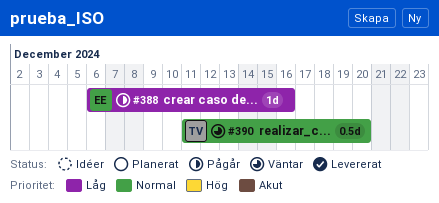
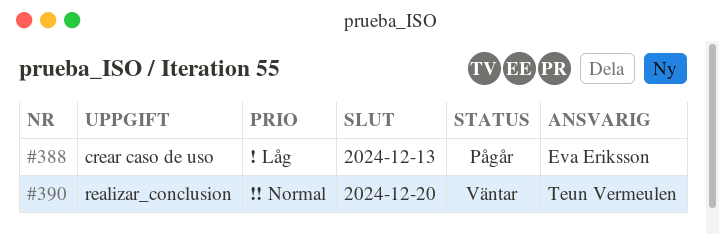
#388, due: Dec 16 -> Dec 13

